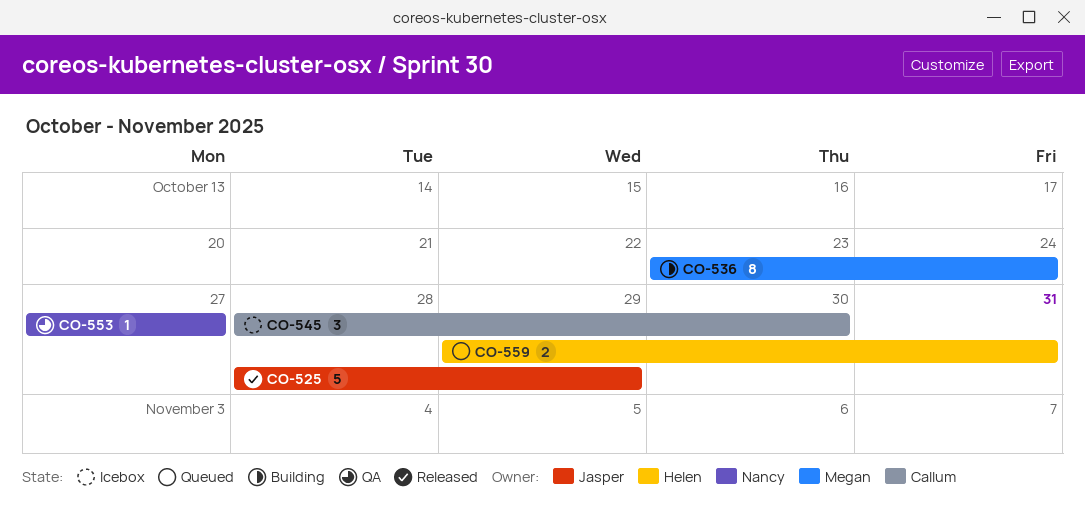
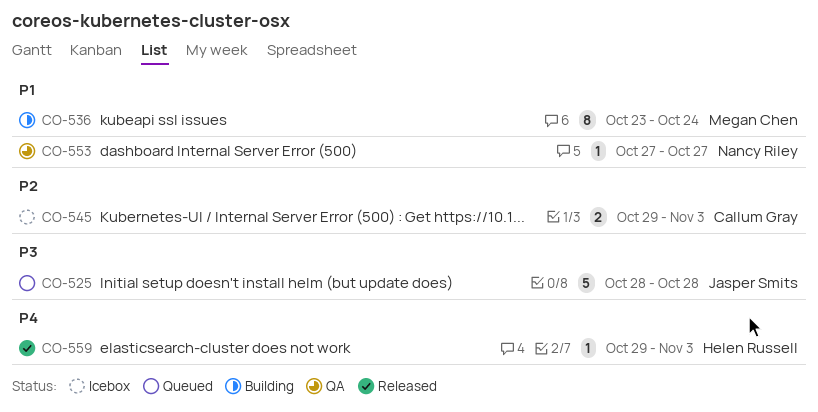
CO-525, status: Released -> Queued
CO-525, due: Oct 29 -> Oct 28
CO-545, estimate: 3 -> 2
CO-545, start: Oct 28 -> Oct 29
CO-545, due: Oct 30 -> Nov 3
CO-559, status: Queued -> Released
CO-559, estimate: 2 -> 1
CO-559, due: Oct 31 -> Nov 3

